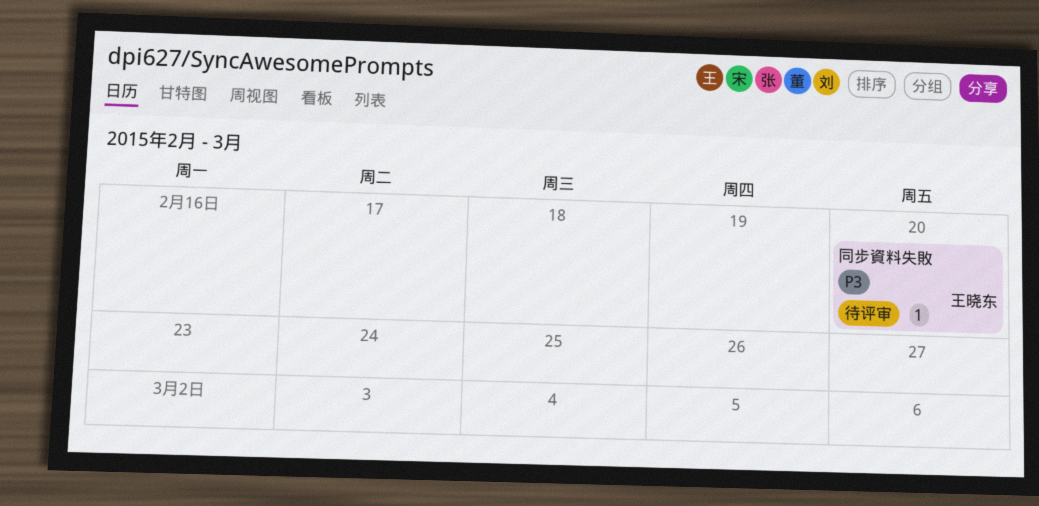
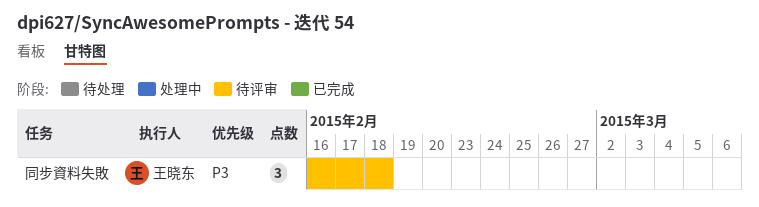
同步資料失敗, estimate: 1 -> 3
同步資料失敗, due: Feb 20 -> Feb 18

